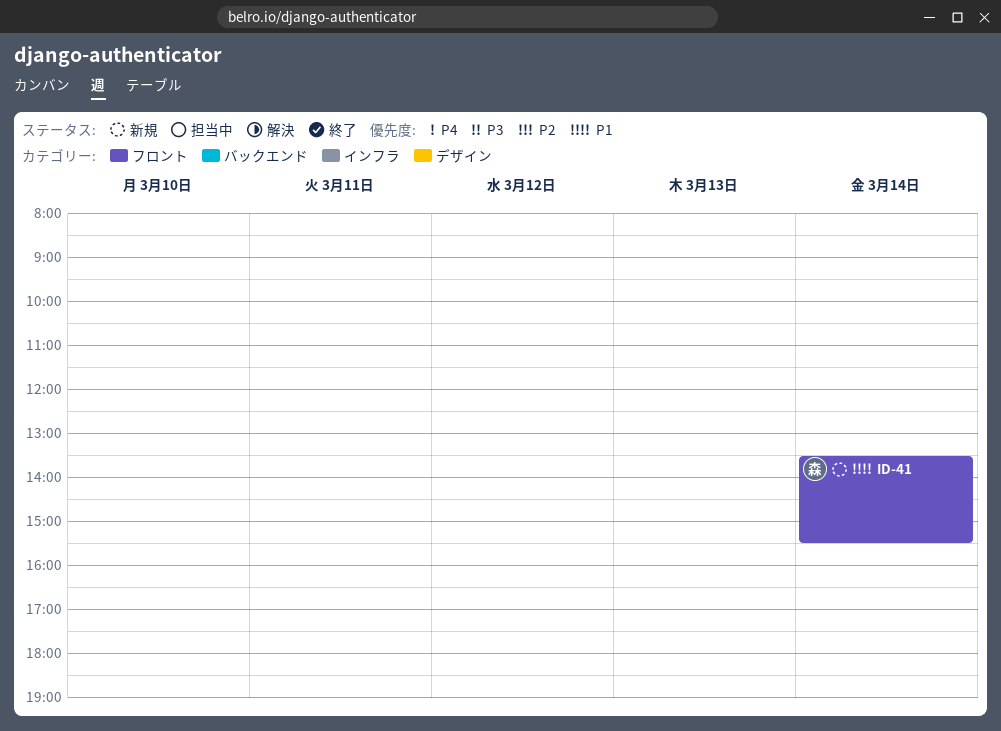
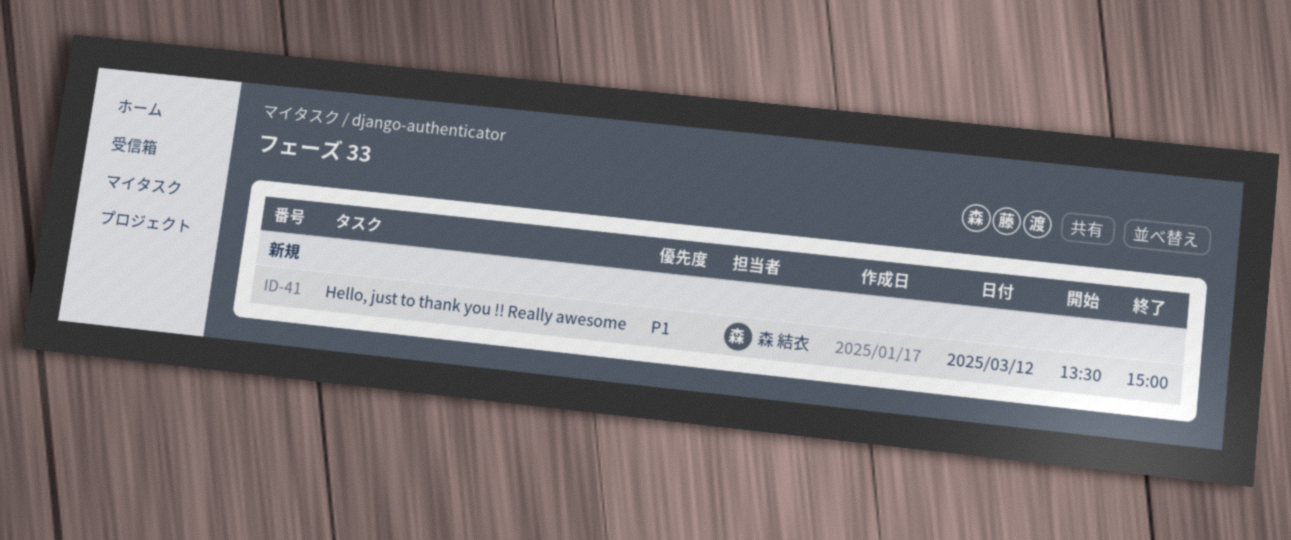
ID-41, day: Mar 14 -> Mar 12
ID-41, ends: 15:30 -> 15:00

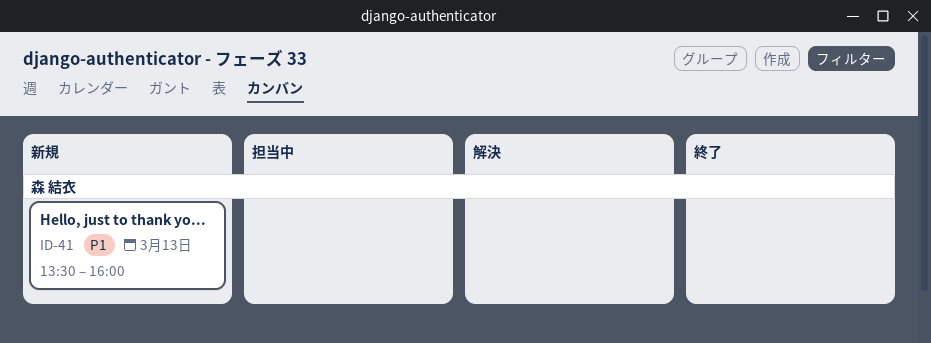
ID-41, day: Mar 12 -> Mar 13
ID-41, ends: 15:00 -> 16:00

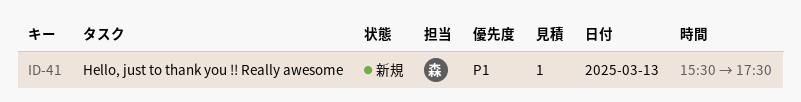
ID-41, begins: 13:30 -> 15:30
ID-41, ends: 16:00 -> 17:30

